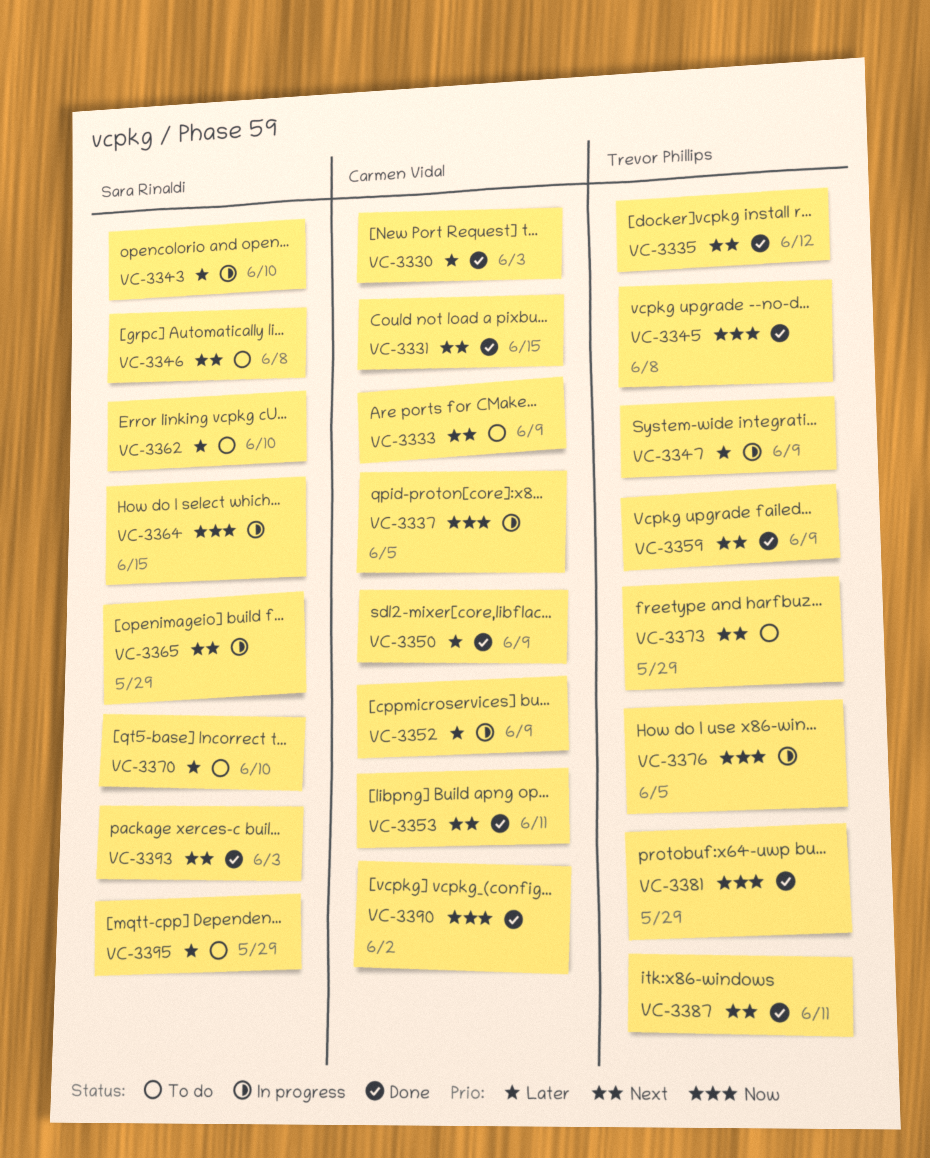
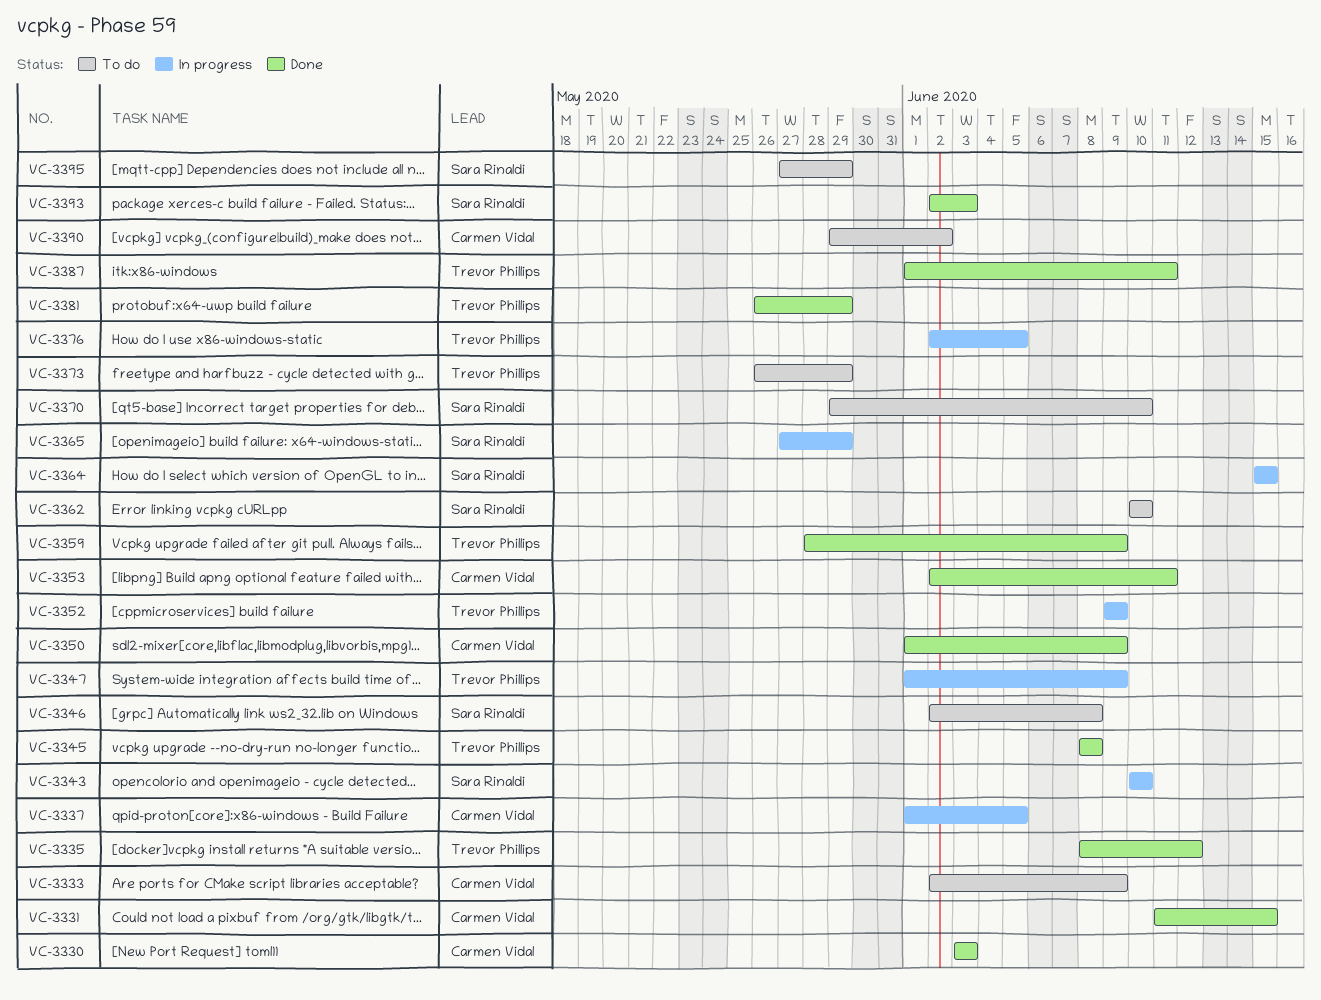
VC-3352, owner: Carmen Vidal -> Trevor Phillips
VC-3390, status: Done -> To do

